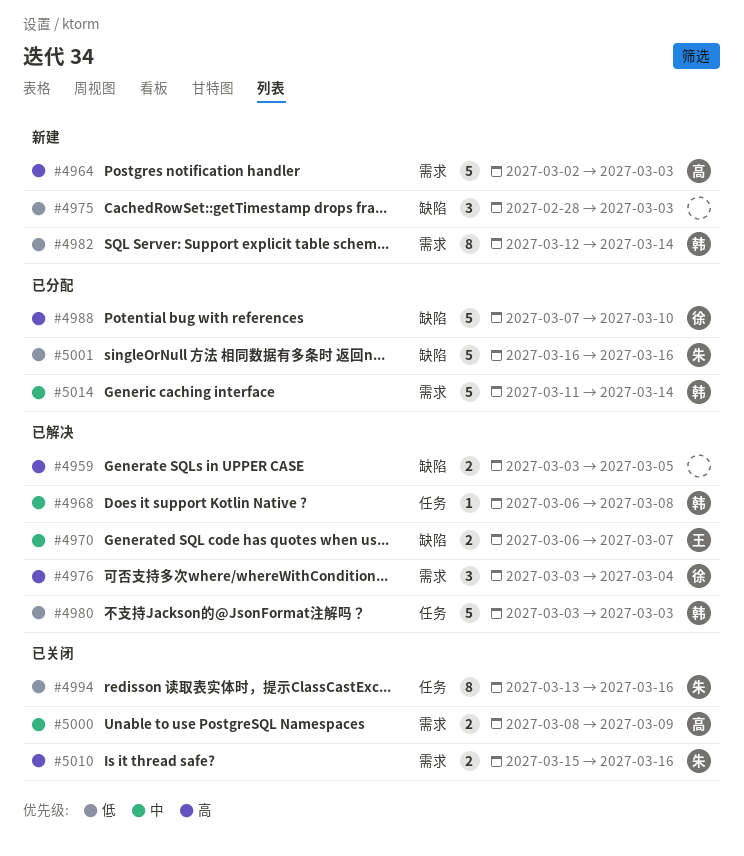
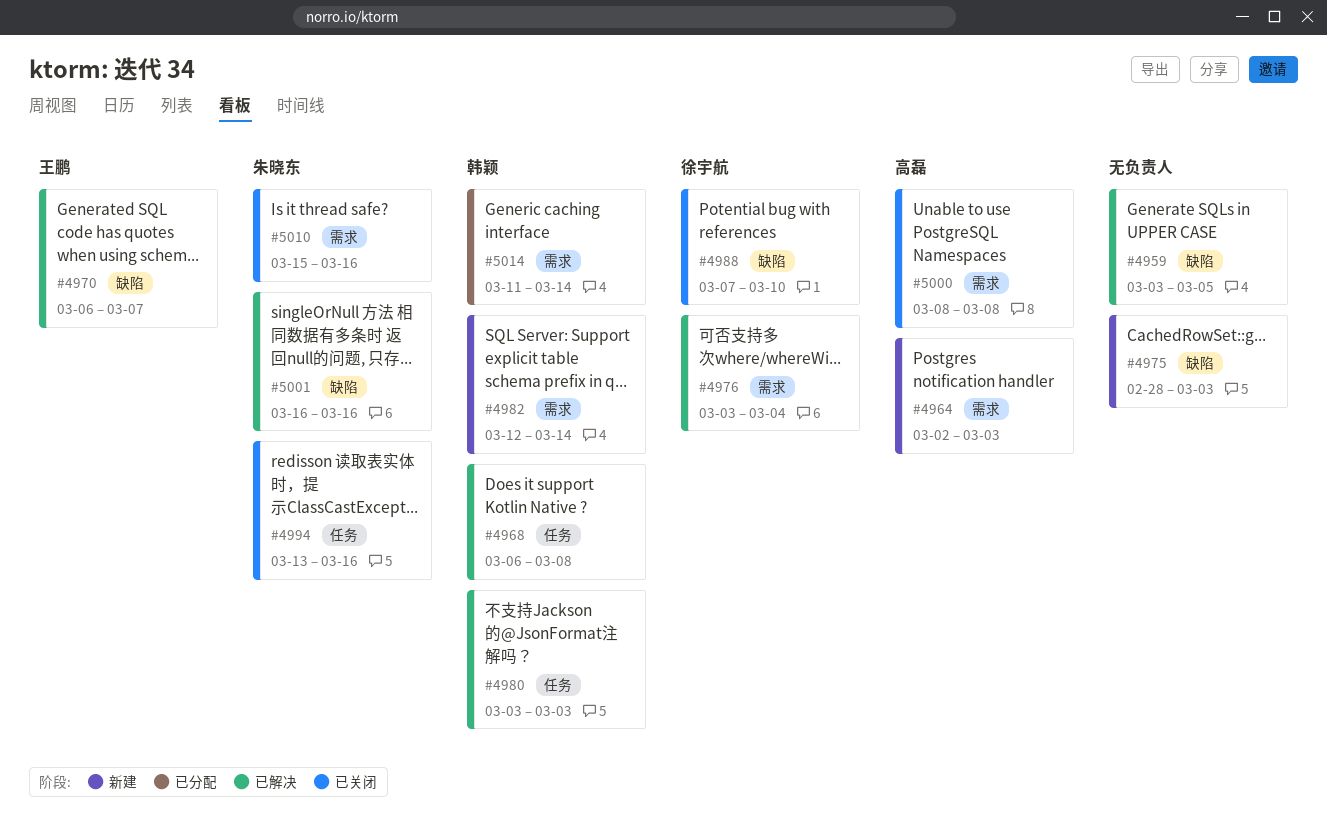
#4988, status: 已分配 -> 已关闭
#5000, due: Mar 9 -> Mar 8
#5001, status: 已分配 -> 已解决

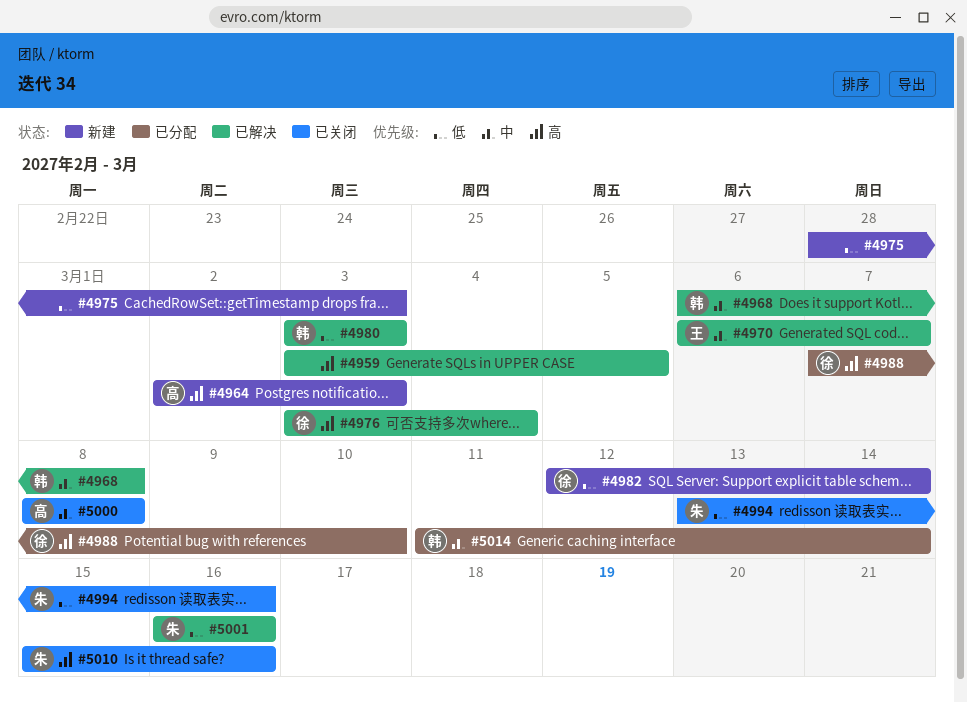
#4982, owner: 韩颖 -> 徐宇航
#4988, status: 已关闭 -> 已分配

